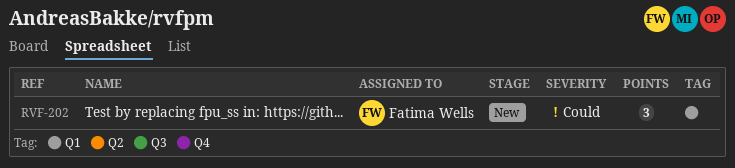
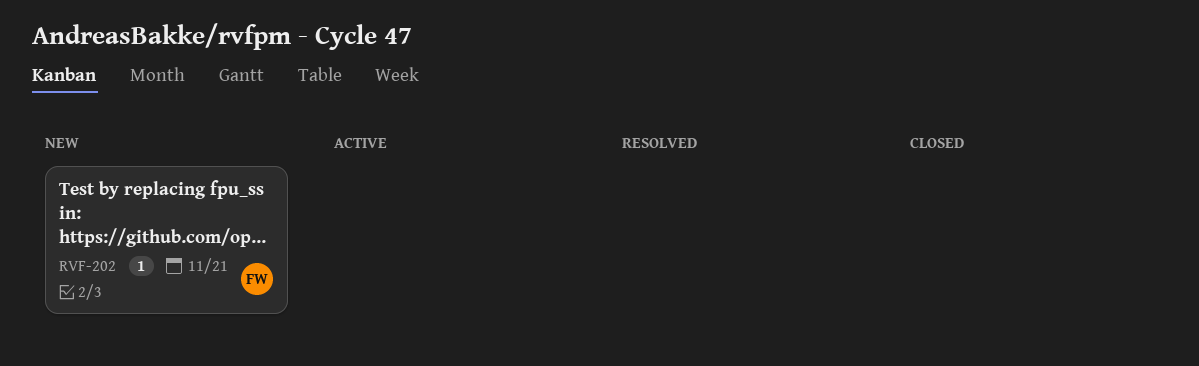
RVF-202, estimate: 3 -> 1

